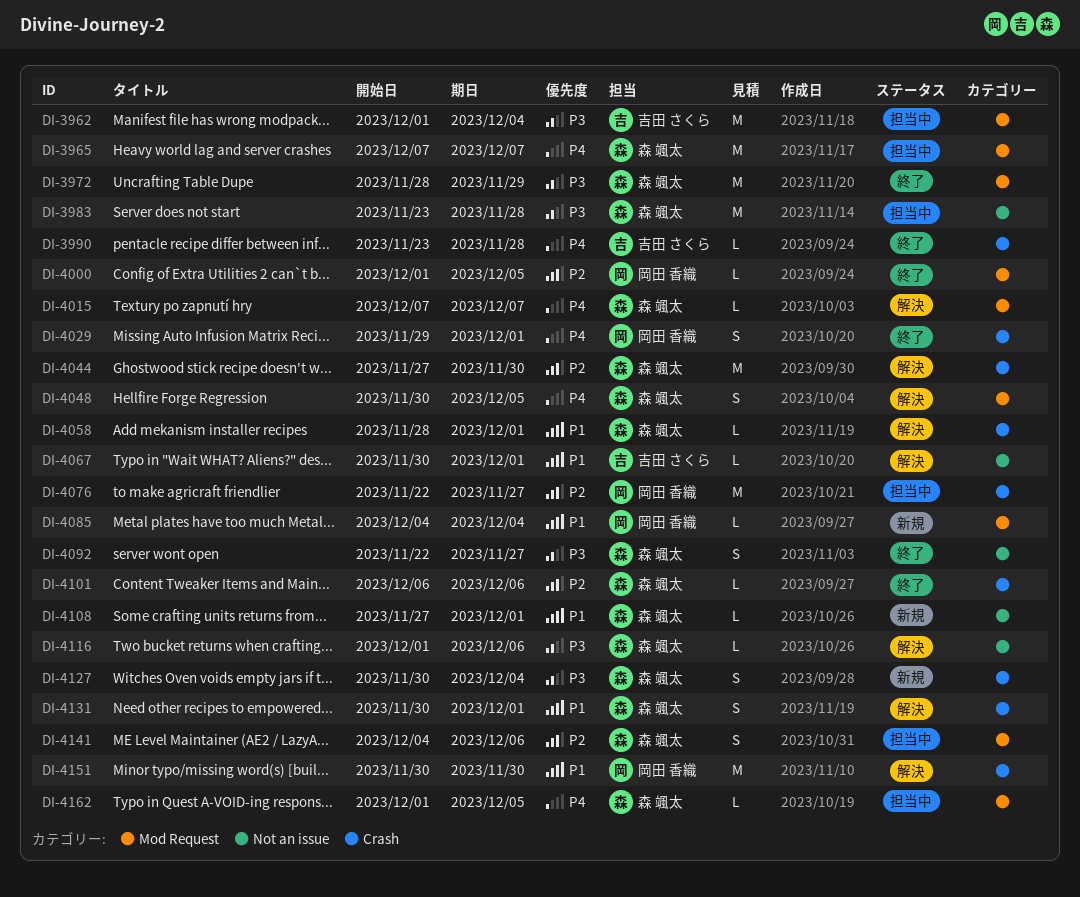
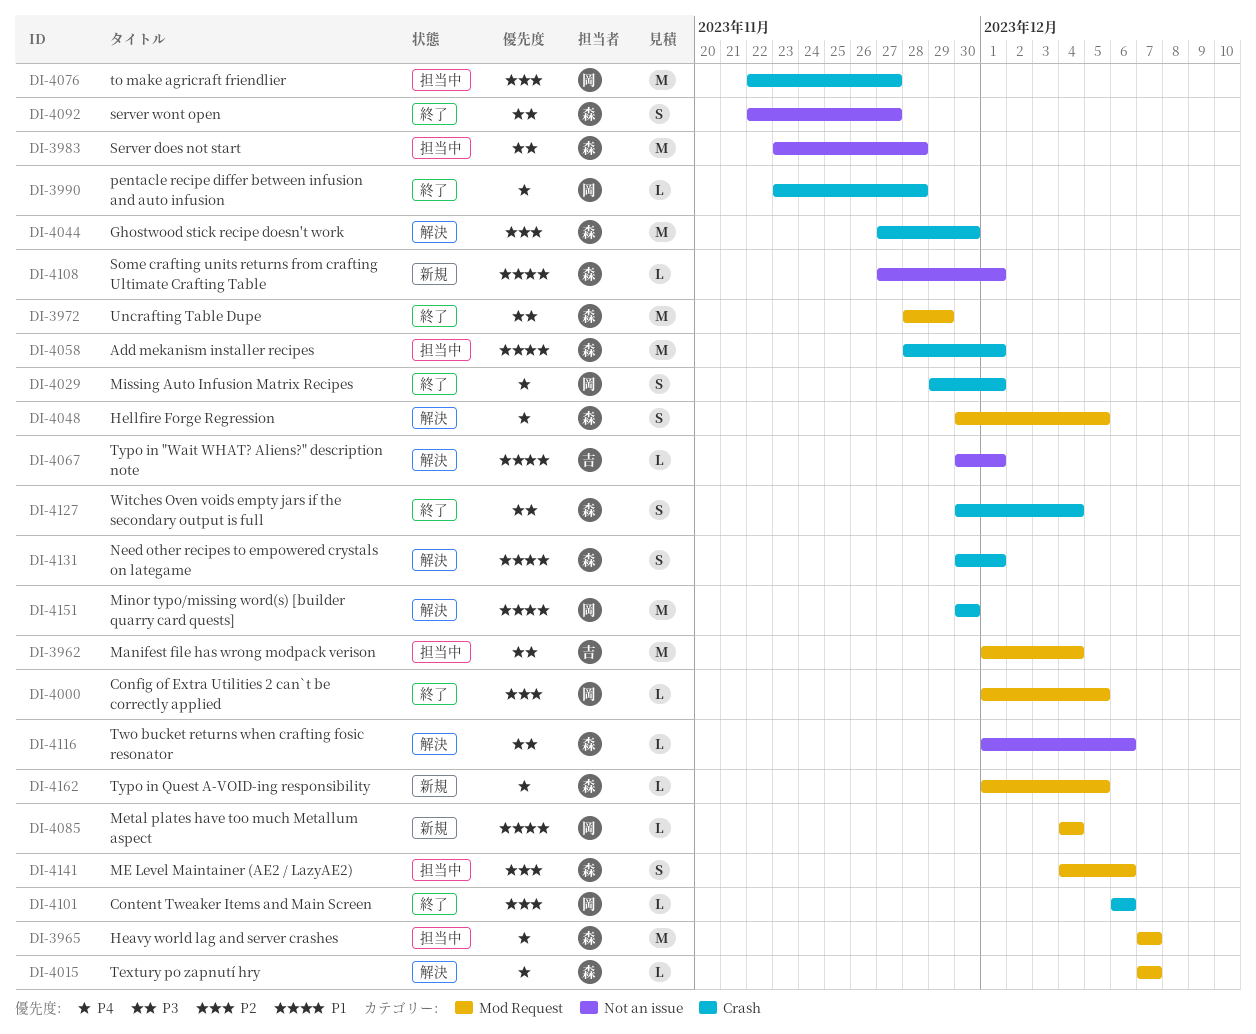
DI-3990, owner: 吉田 さくら -> 岡田 香織
DI-4058, status: 解決 -> 担当中
DI-4058, estimate: L -> M
DI-4101, owner: 森 颯太 -> 岡田 香織
DI-4127, status: 新規 -> 終了
DI-4162, status: 担当中 -> 新規

